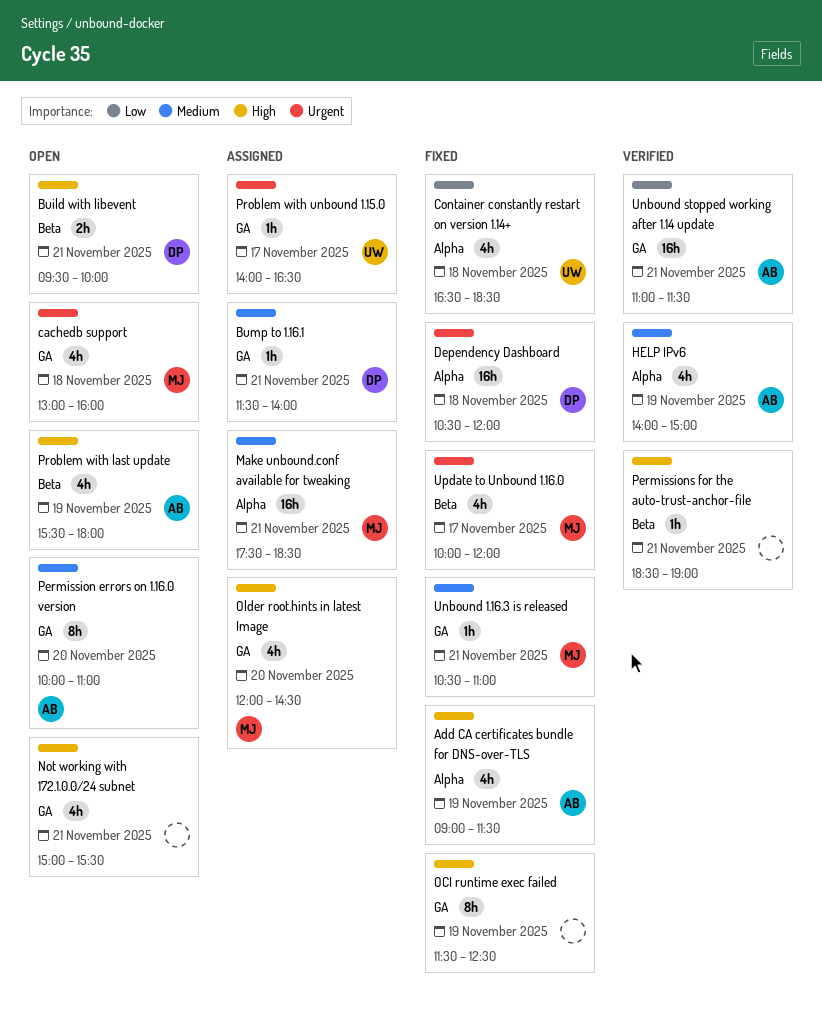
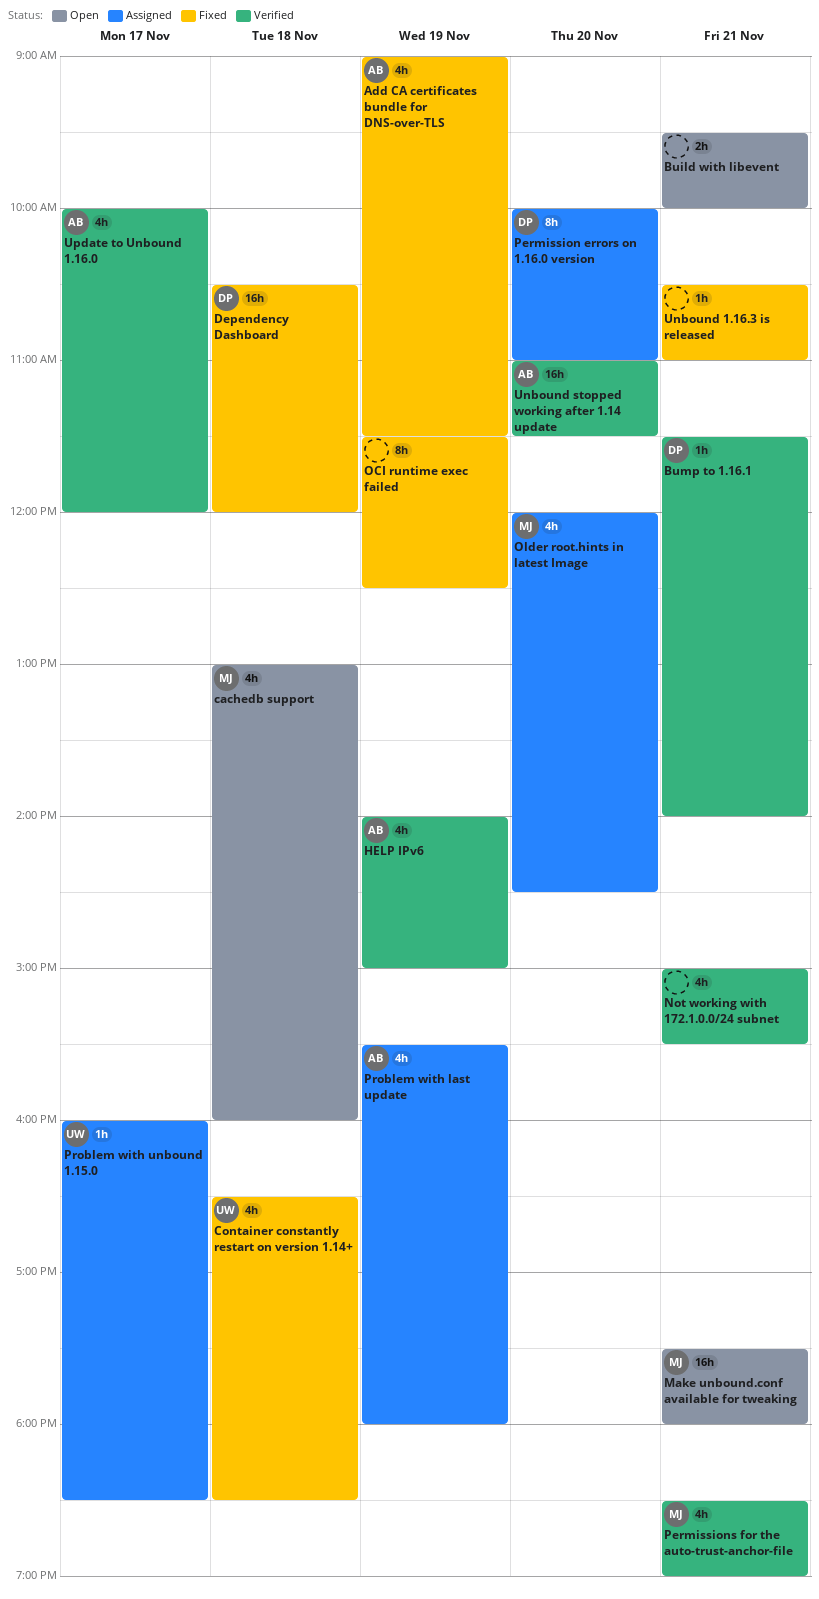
Build with libevent, owner: DP -> none
Bump to 1.16.1, status: Assigned -> Verified
Make unbound.conf available for tweaking, status: Assigned -> Open
Make unbound.conf available for tweaking, ends: 18:30 -> 18:00
Not working with 172.1.0.0/24 subnet, status: Open -> Verified
Permission errors on 1.16.0 version, status: Open -> Assigned
Permission errors on 1.16.0 version, owner: AB -> DP
Permissions for the auto-trust-anchor-file, owner: none -> MJ
Permissions for the auto-trust-anchor-file, estimate: 1h -> 4h
Problem with last update, status: Open -> Assigned
Problem with unbound 1.15.0, begins: 14:00 -> 16:00
Problem with unbound 1.15.0, ends: 16:30 -> 18:30
Unbound 1.16.3 is released, owner: MJ -> none
Unbound stopped working after 1.14 update, day: Nov 21 -> Nov 20
Update to Unbound 1.16.0, status: Fixed -> Verified
Update to Unbound 1.16.0, owner: MJ -> AB

